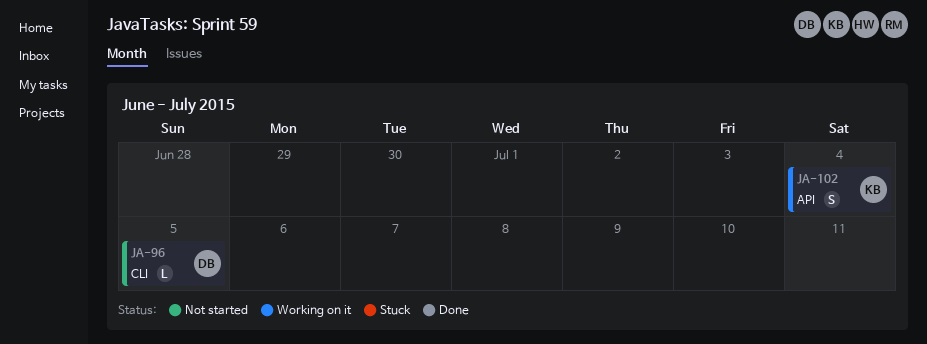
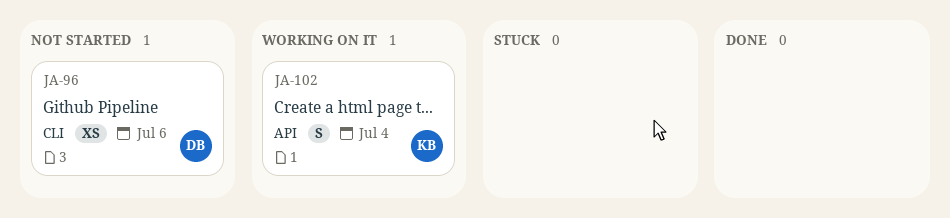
JA-96, estimate: L -> XS
JA-96, due: Jul 5 -> Jul 6

